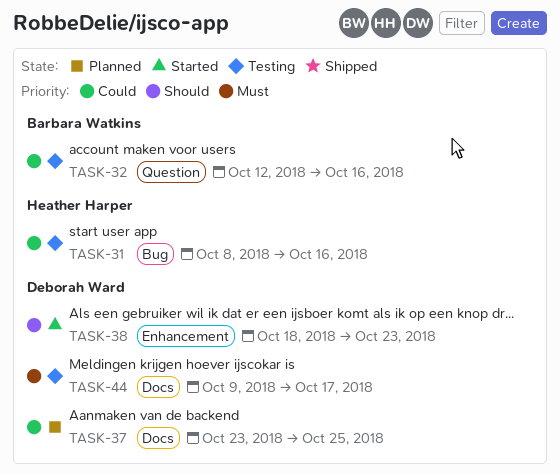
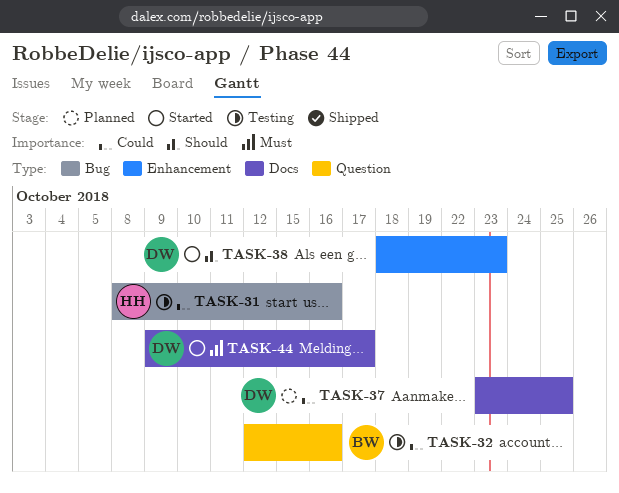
TASK-44, status: Testing -> Started

